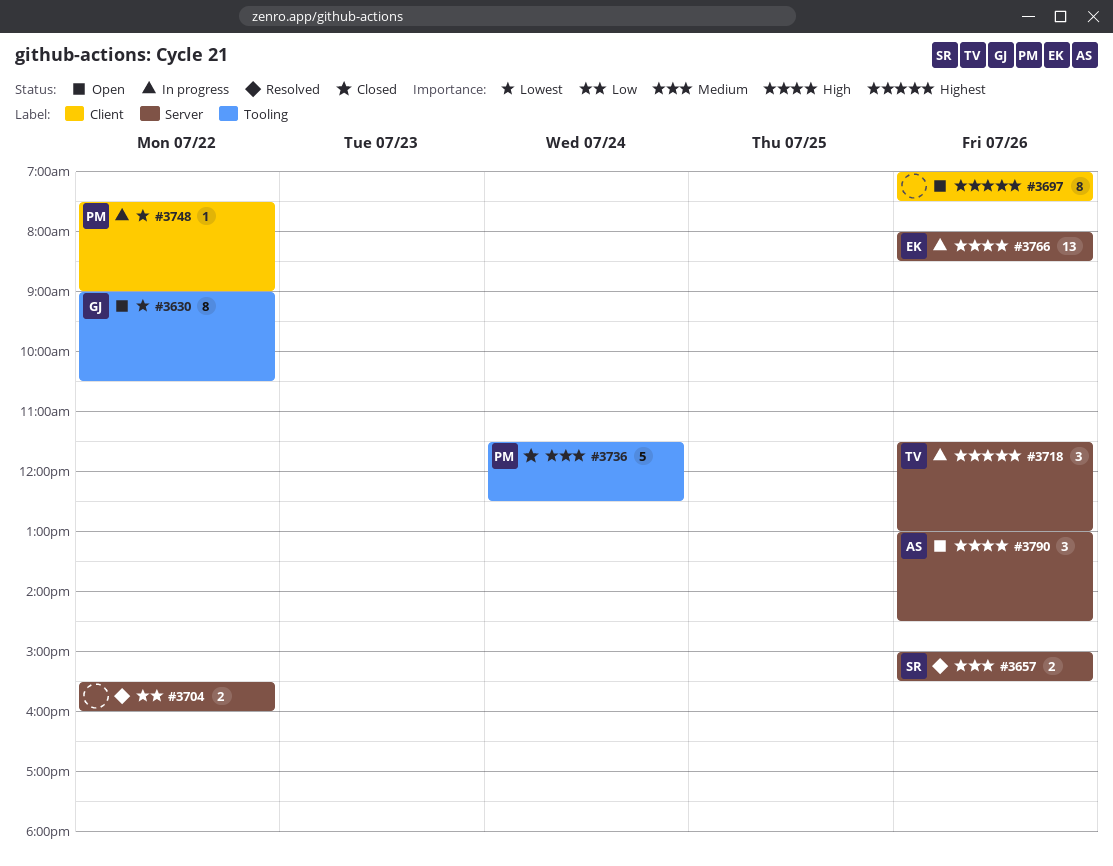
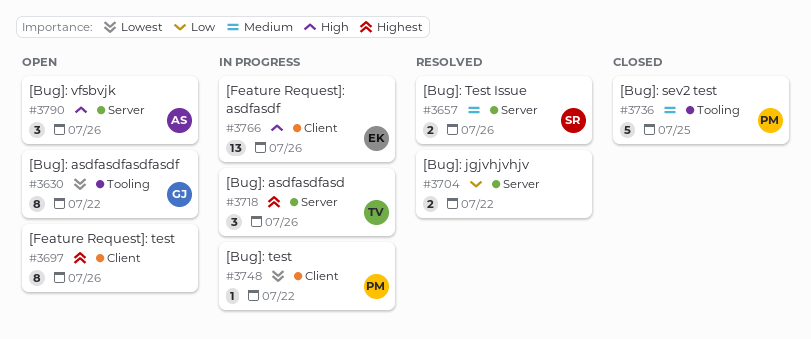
#3736, day: Jul 24 -> Jul 25
#3766, label: Server -> Client

